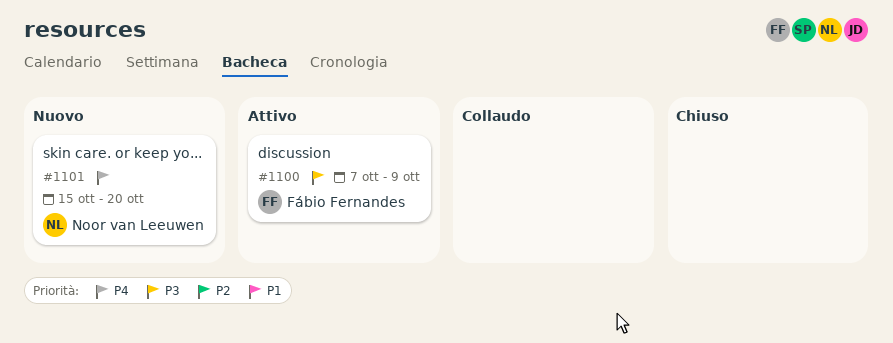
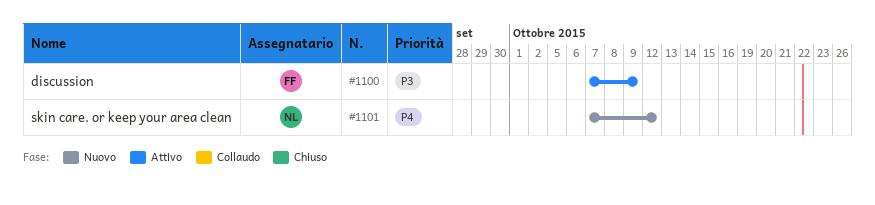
#1101, start: Oct 15 -> Oct 7
#1101, due: Oct 20 -> Oct 12

